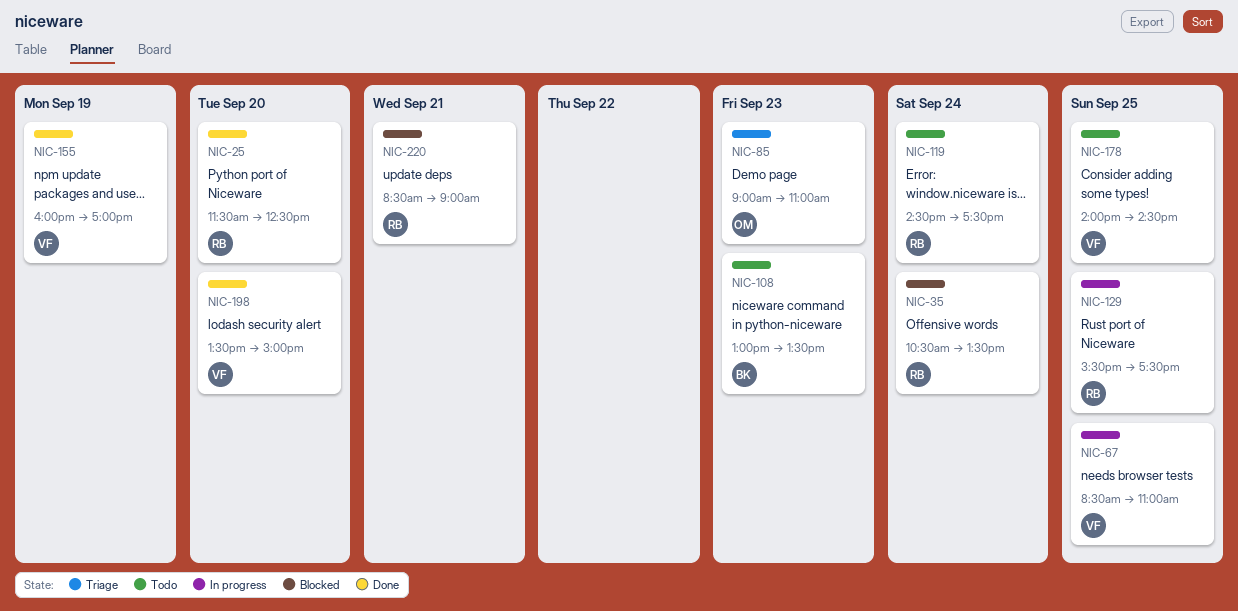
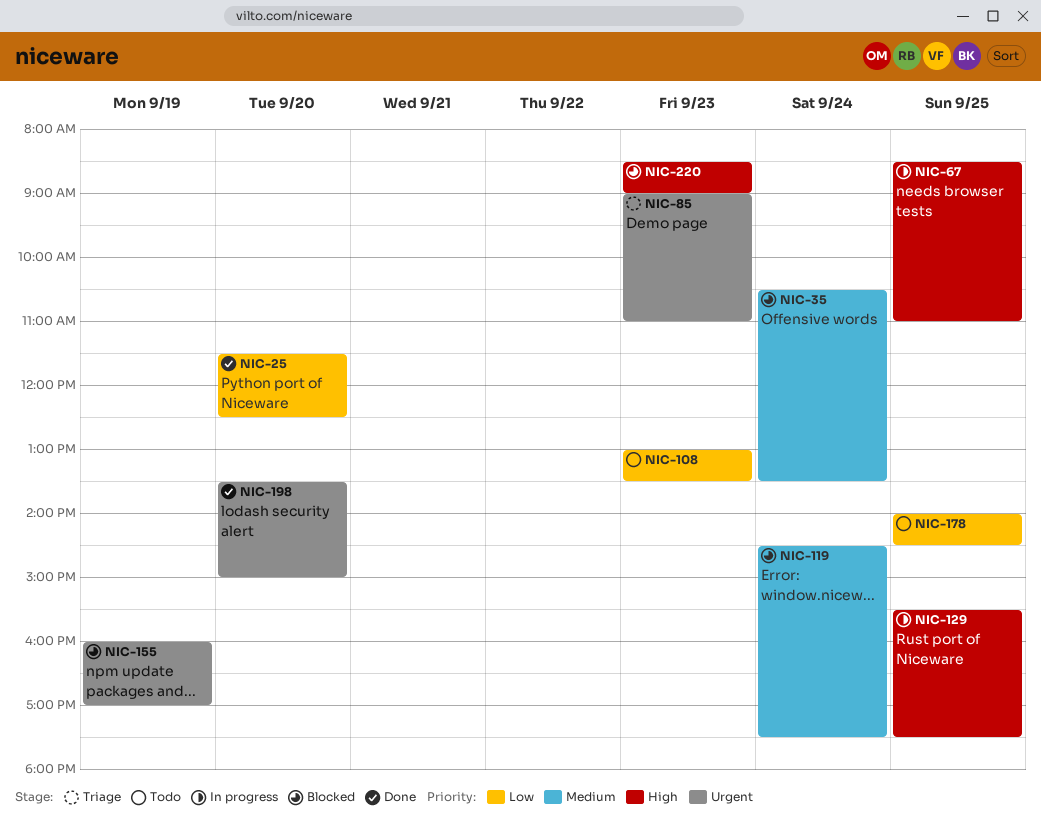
NIC-119, status: Todo -> Blocked
NIC-155, status: Done -> Blocked
NIC-220, day: Sep 21 -> Sep 23

